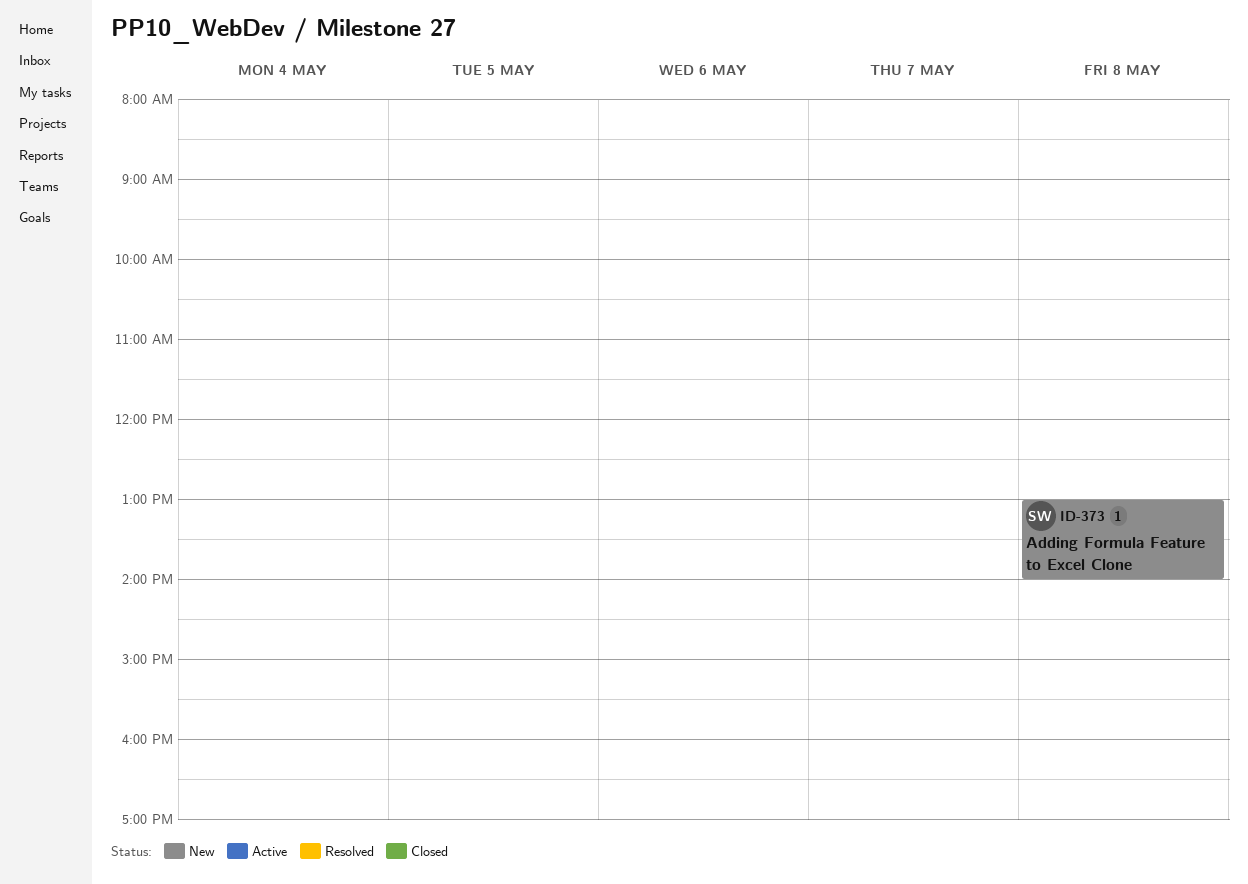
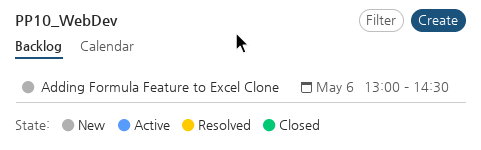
Adding Formula Feature to Excel Clone, day: May 8 -> May 6
Adding Formula Feature to Excel Clone, ends: 14:00 -> 14:30

